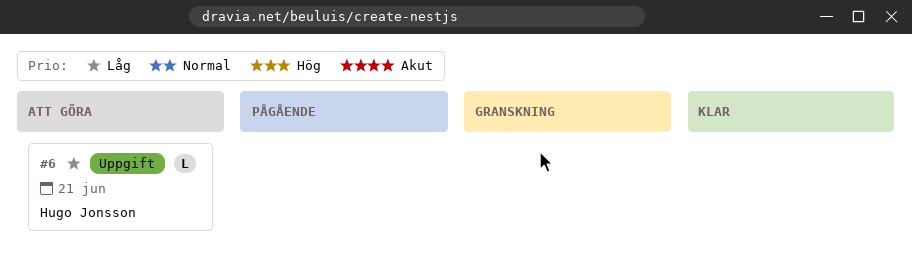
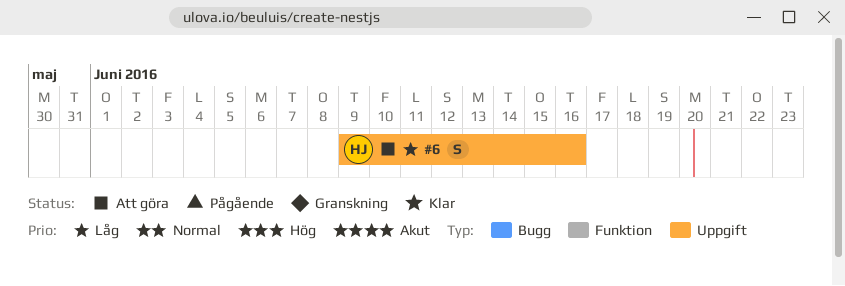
#6, estimate: L -> S
#6, due: Jun 21 -> Jun 16

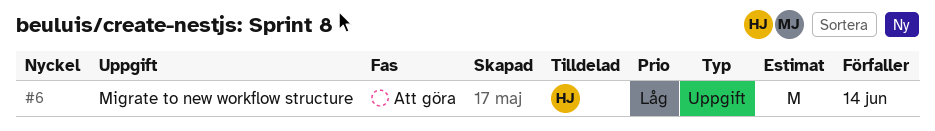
#6, estimate: S -> M
#6, due: Jun 16 -> Jun 14

